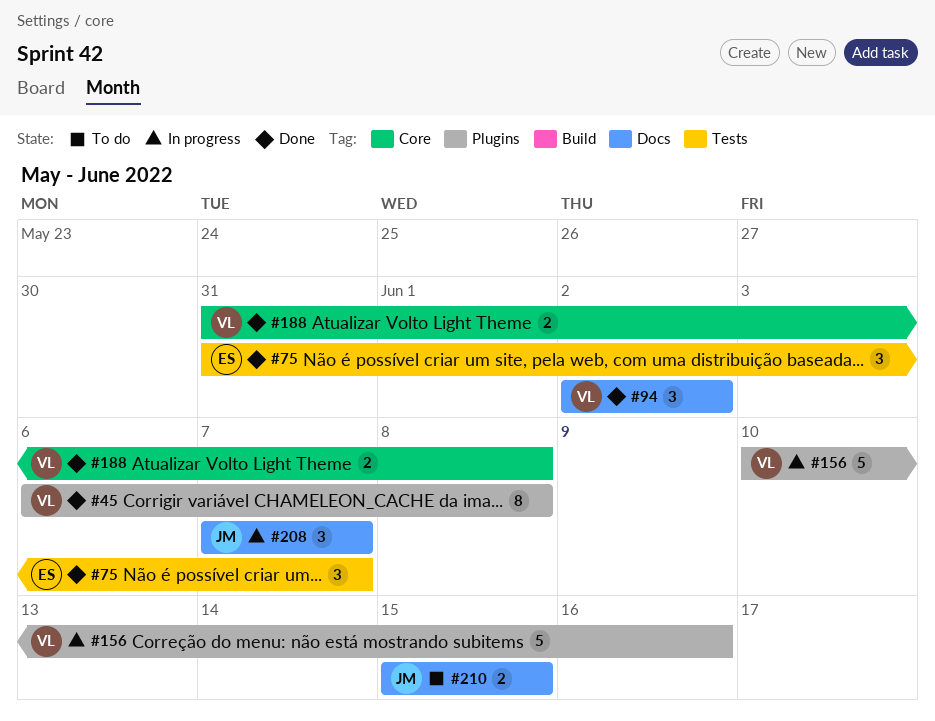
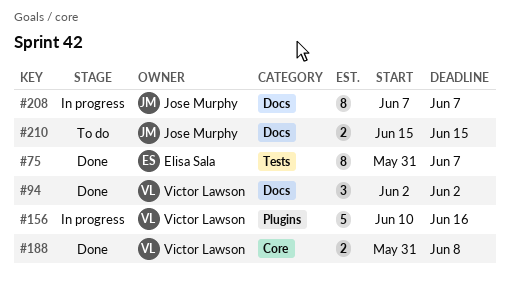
#45: present -> none
#75, estimate: 3 -> 8
#208, estimate: 3 -> 8

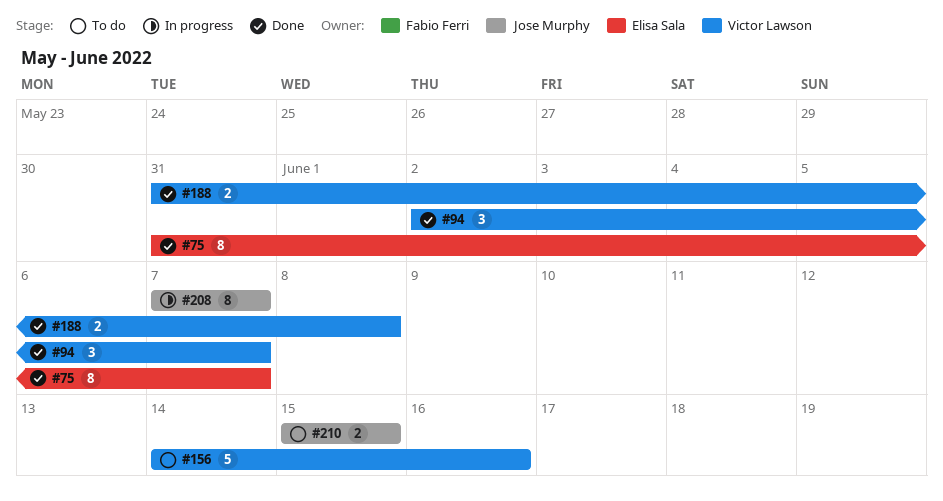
#94, due: Jun 2 -> Jun 7
#156, status: In progress -> To do
#156, start: Jun 10 -> Jun 14

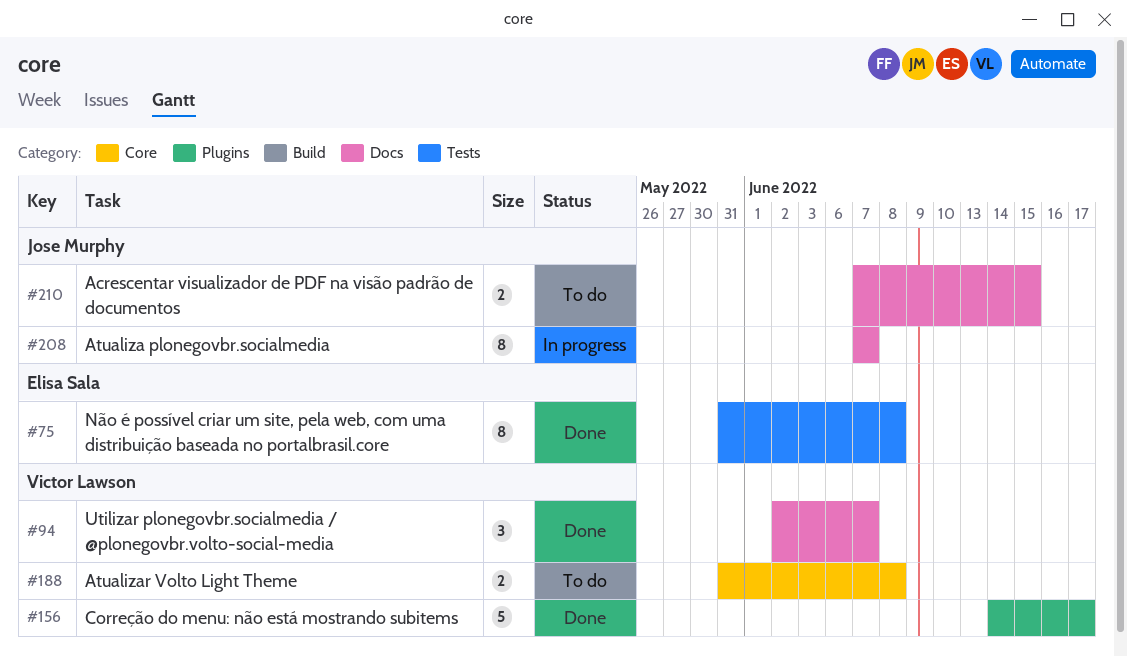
#75, due: Jun 7 -> Jun 8
#156, status: To do -> Done
#156, due: Jun 16 -> Jun 17
#188, status: Done -> To do
#210, start: Jun 15 -> Jun 7

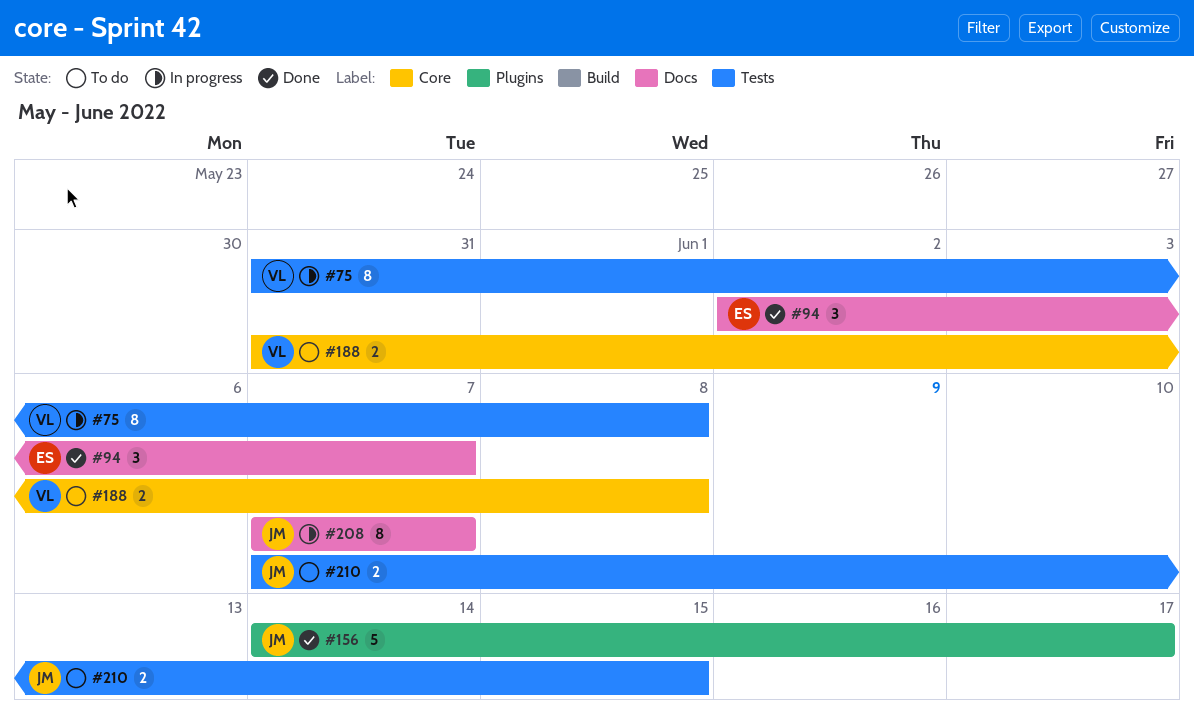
#75, status: Done -> In progress
#75, owner: Elisa Sala -> Victor Lawson
#94, owner: Victor Lawson -> Elisa Sala
#156, owner: Victor Lawson -> Jose Murphy
#210, label: Docs -> Tests

